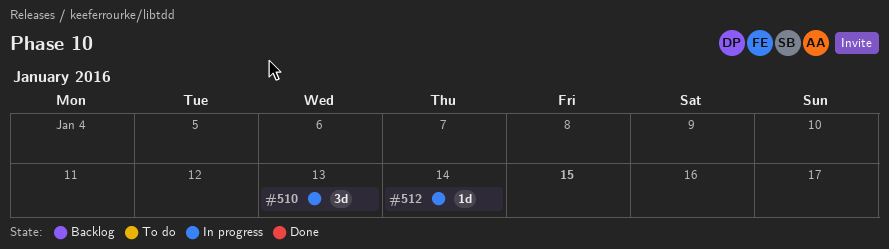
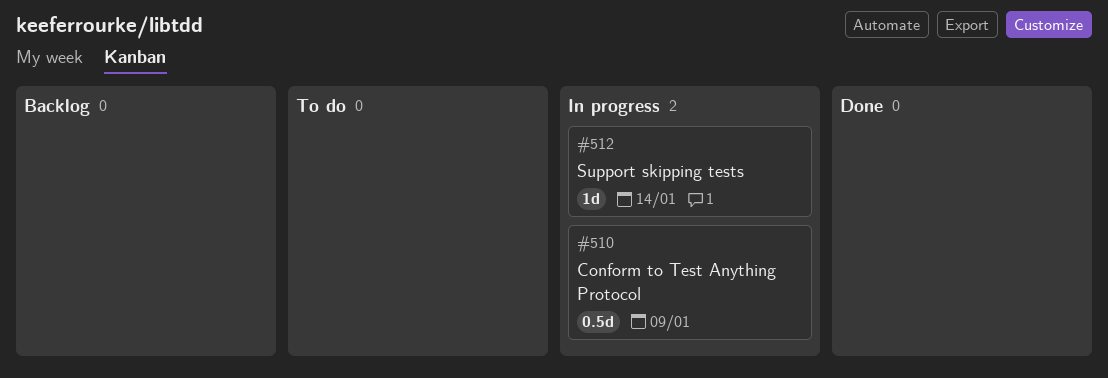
#510, estimate: 3d -> 0.5d
#510, due: Jan 13 -> Jan 9

